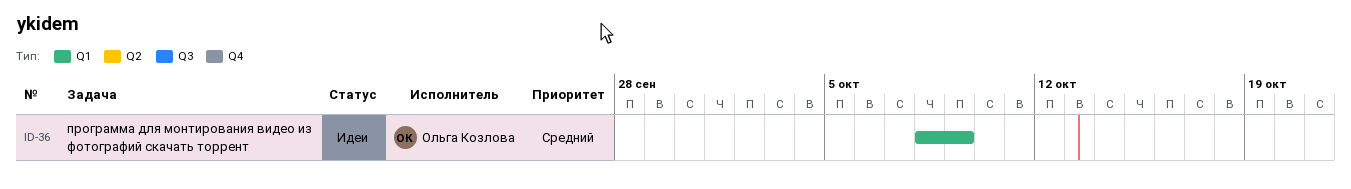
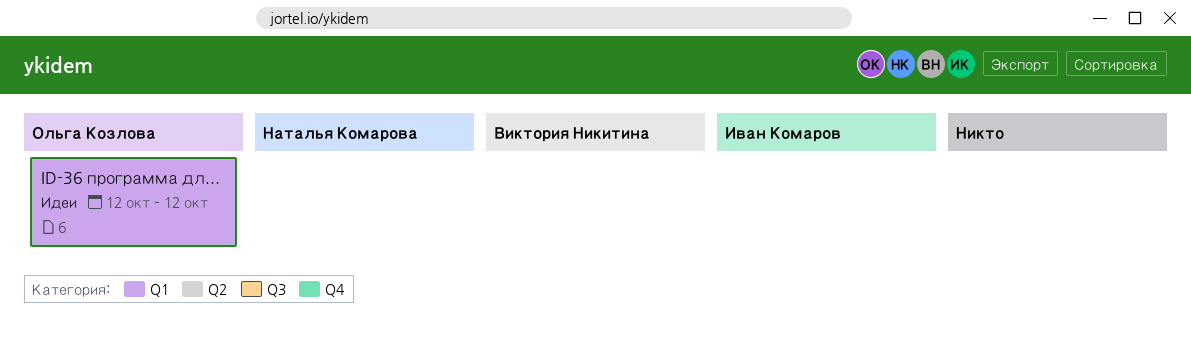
ID-36, start: Oct 8 -> Oct 12
ID-36, due: Oct 9 -> Oct 12

